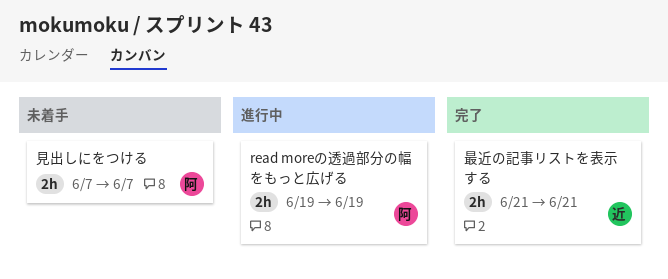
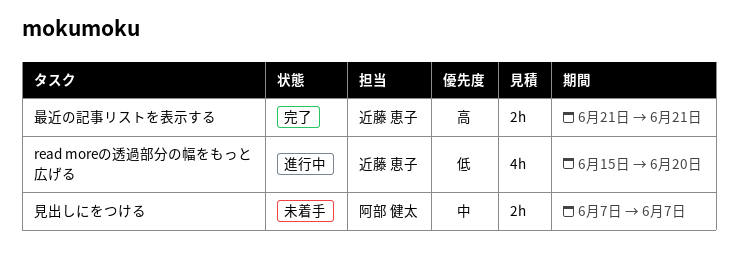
read moreの透過部分の幅をもっと広げる, owner: 阿部 健太 -> 近藤 恵子
read moreの透過部分の幅をもっと広げる, estimate: 2h -> 4h
read moreの透過部分の幅をもっと広げる, start: Jun 19 -> Jun 15
read moreの透過部分の幅をもっと広げる, due: Jun 19 -> Jun 20

